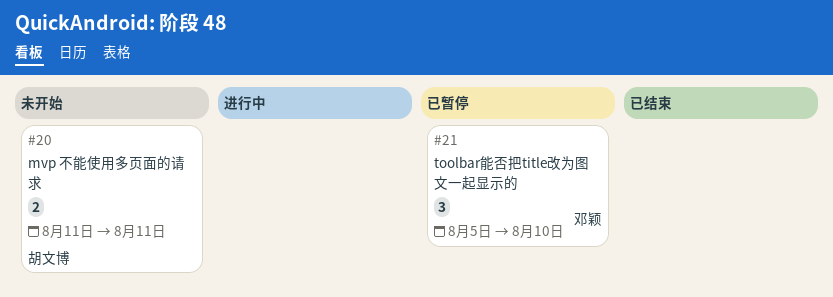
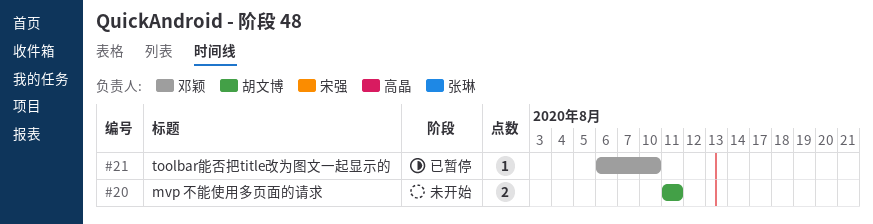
#21, estimate: 3 -> 1
#21, start: Aug 5 -> Aug 6

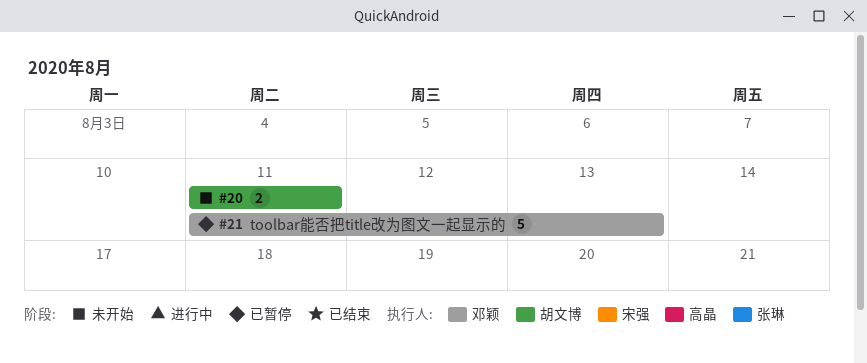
#21, estimate: 1 -> 5
#21, start: Aug 6 -> Aug 11
#21, due: Aug 10 -> Aug 13

